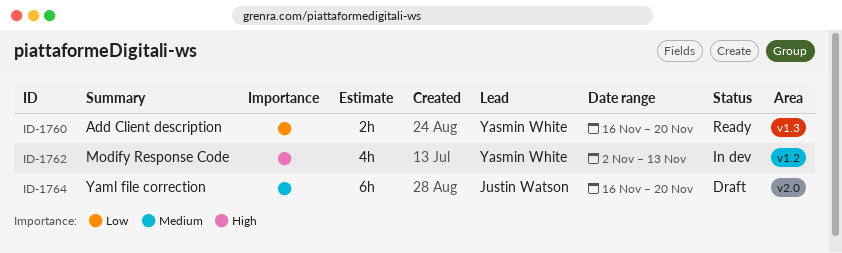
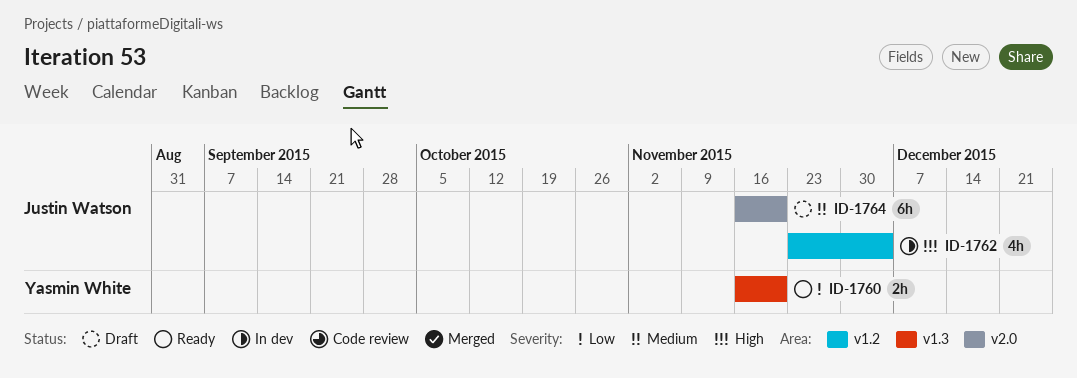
ID-1762, owner: Yasmin White -> Justin Watson
ID-1762, start: Nov 2 -> Nov 23
ID-1762, due: Nov 13 -> Dec 4

